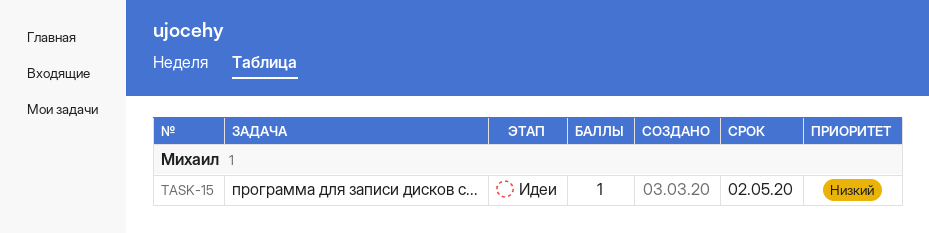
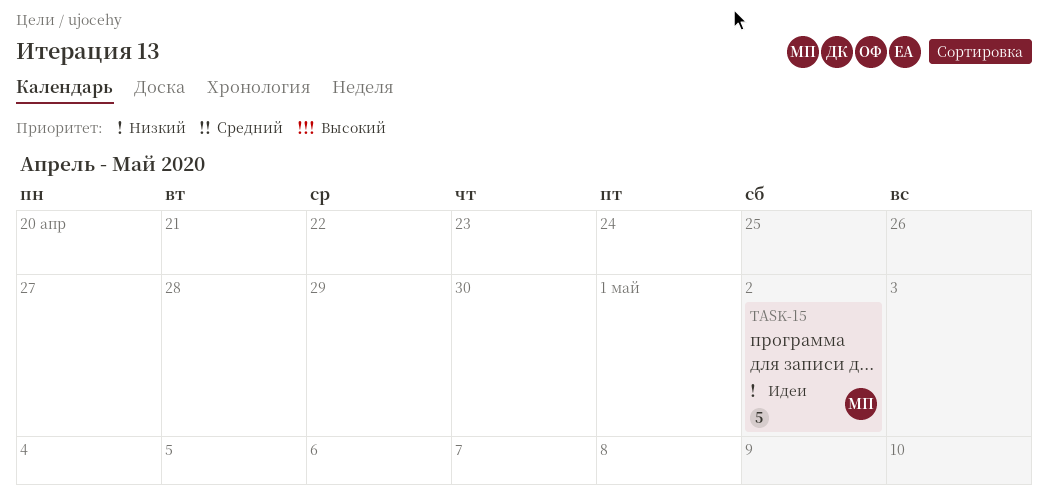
TASK-15, estimate: 1 -> 5

